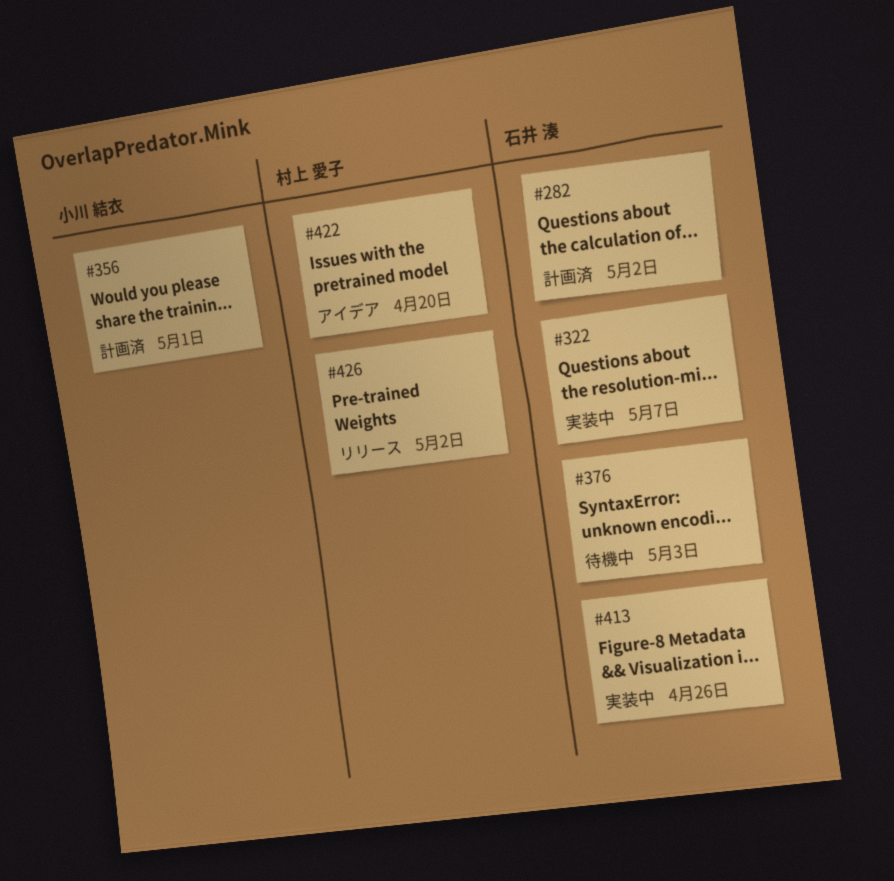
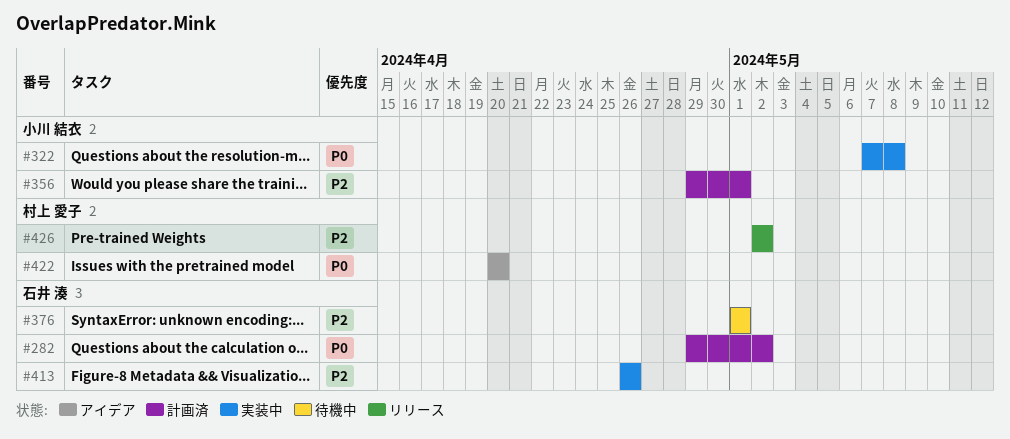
#322, owner: 石井 湊 -> 小川 結衣
#322, due: May 7 -> May 8
#376, due: May 3 -> May 1

